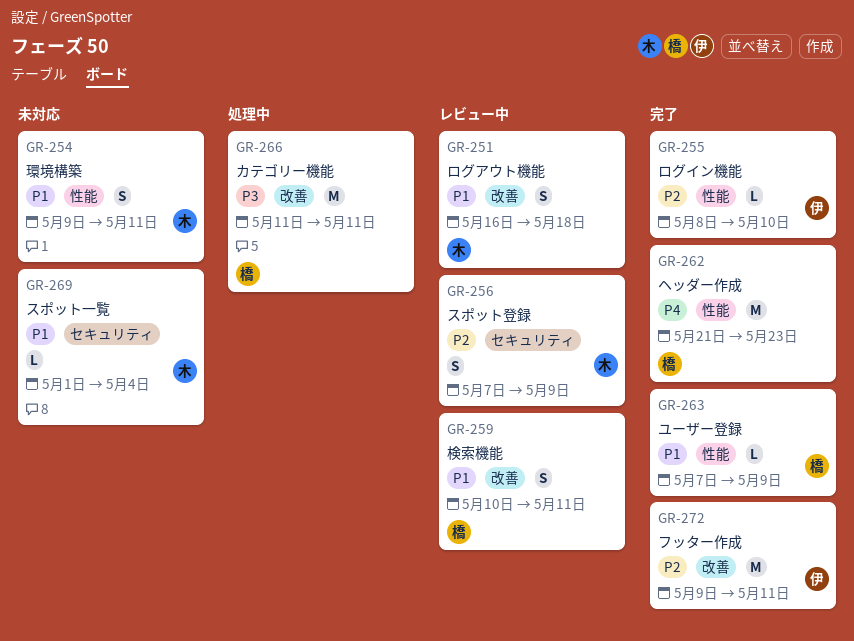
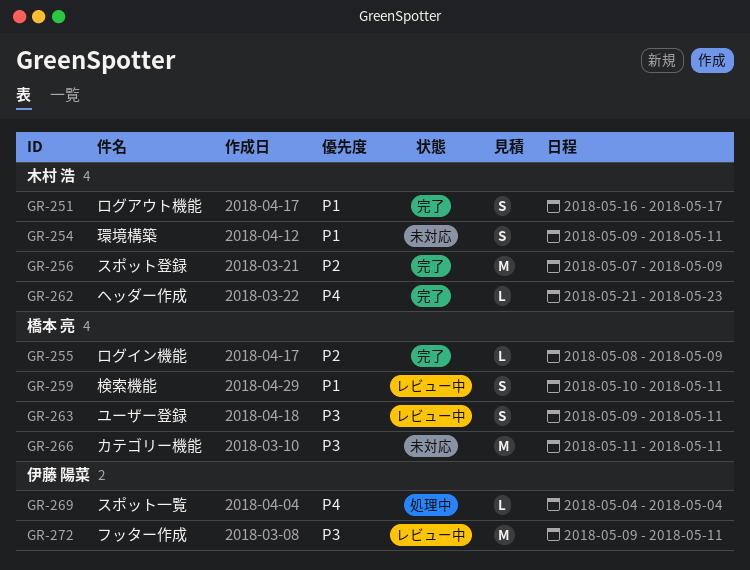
GR-251, status: レビュー中 -> 完了
GR-251, due: May 18 -> May 17
GR-255, owner: 伊藤 陽菜 -> 橋本 亮
GR-255, due: May 10 -> May 9
GR-256, status: レビュー中 -> 完了
GR-256, estimate: S -> M
GR-262, owner: 橋本 亮 -> 木村 浩
GR-262, estimate: M -> L
GR-263, status: 完了 -> レビュー中
GR-263, priority: P1 -> P3
GR-263, estimate: L -> S
GR-263, start: May 7 -> May 9
GR-263, due: May 9 -> May 11
GR-266, status: 処理中 -> 未対応
GR-269, status: 未対応 -> 処理中
GR-269, owner: 木村 浩 -> 伊藤 陽菜
GR-269, priority: P1 -> P4
GR-269, start: May 1 -> May 4
GR-272, status: 完了 -> レビュー中
GR-272, priority: P2 -> P3

